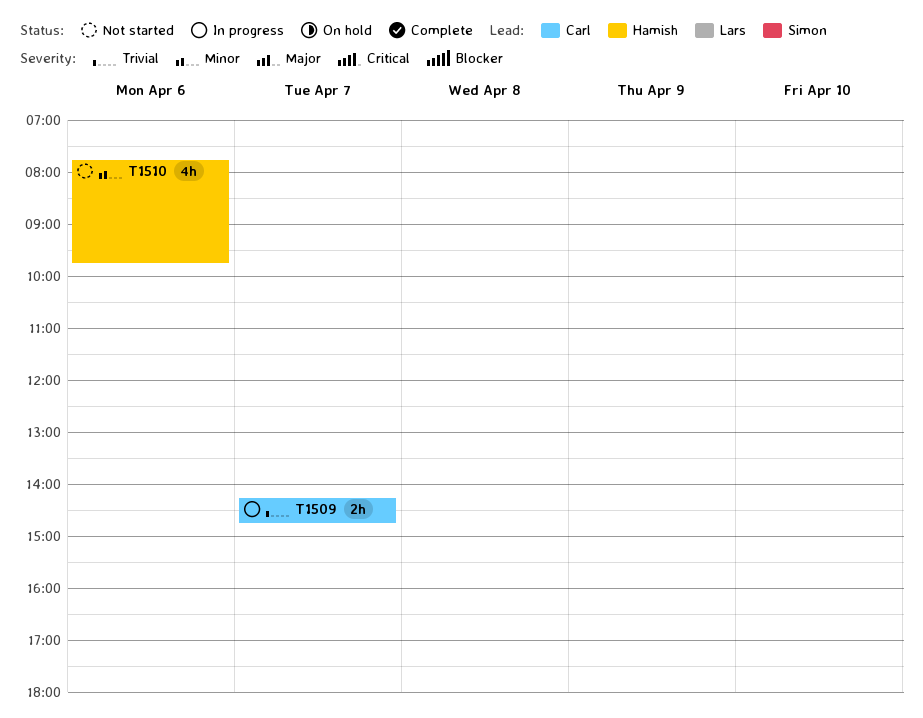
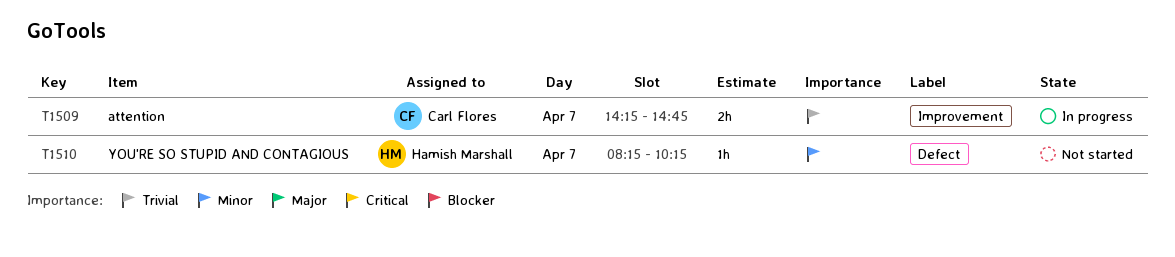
T1510, estimate: 4h -> 1h
T1510, day: Apr 6 -> Apr 7
T1510, begins: 07:45 -> 08:15
T1510, ends: 09:45 -> 10:15

